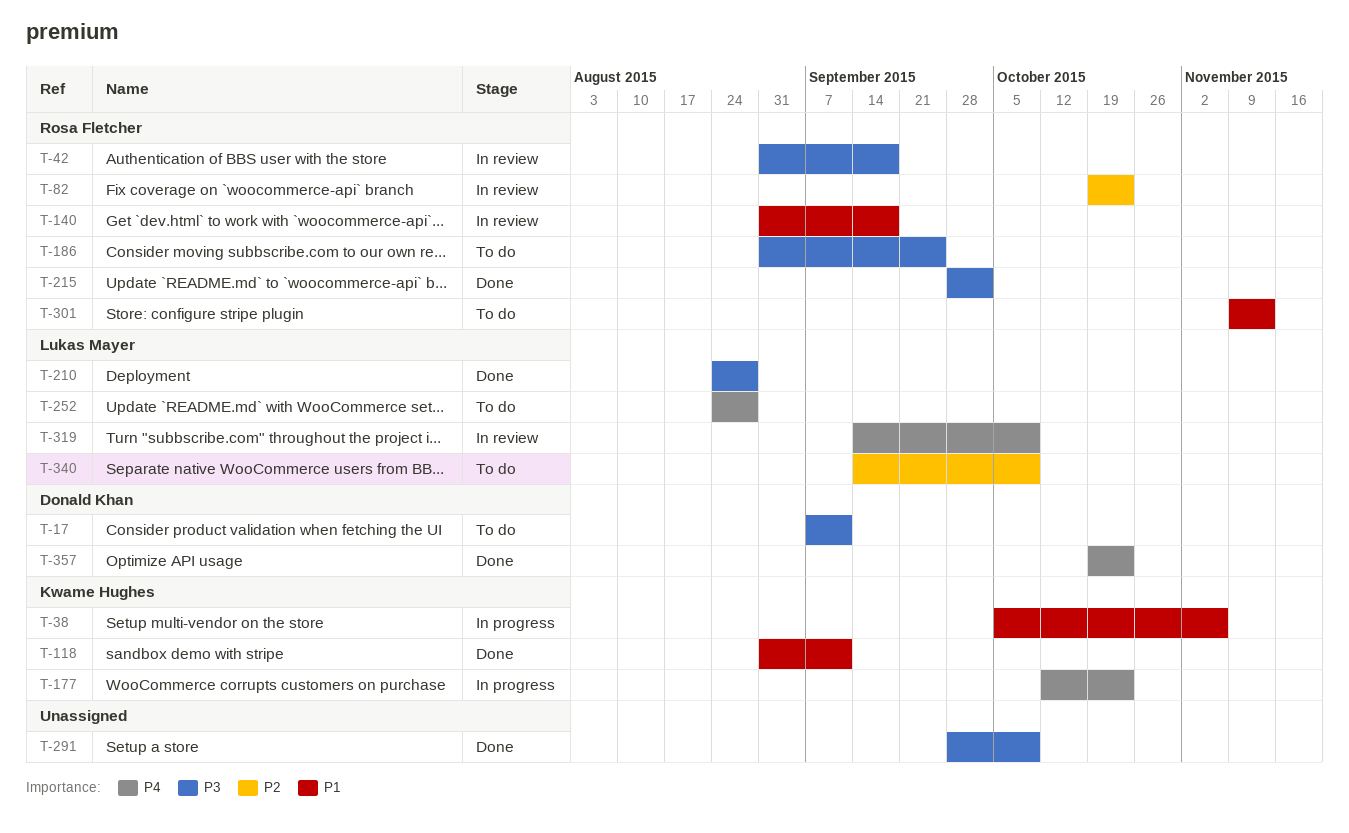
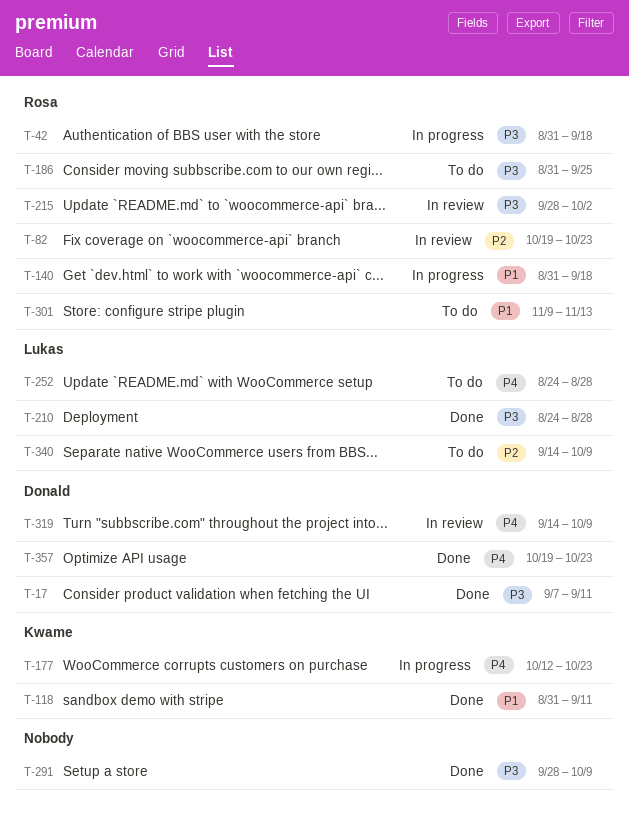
T-17, status: To do -> Done
T-38: present -> none
T-42, status: In review -> In progress
T-140, status: In review -> In progress
T-215, status: Done -> In review
T-319, owner: Lukas Mayer -> Donald Khan

